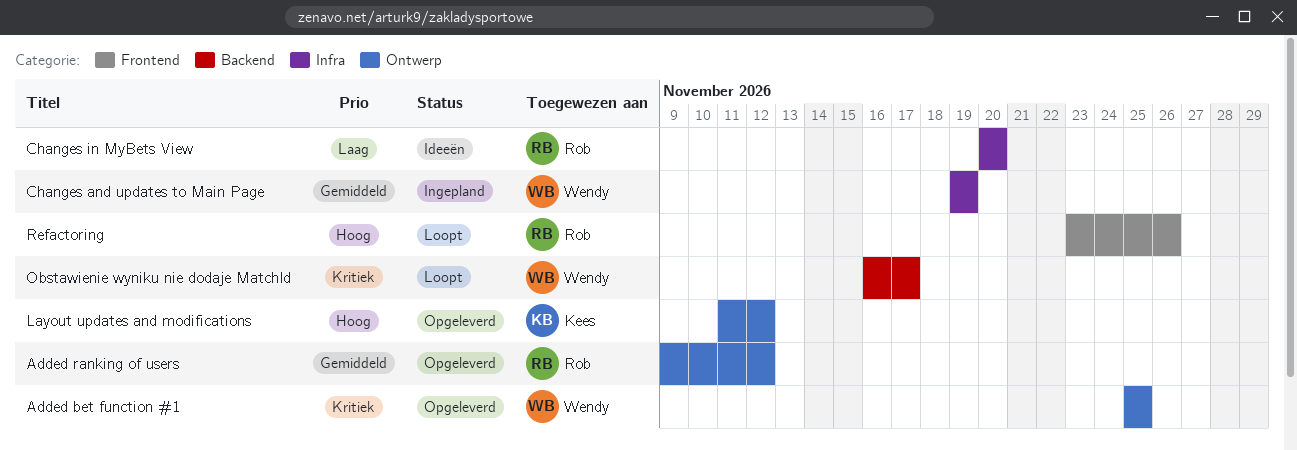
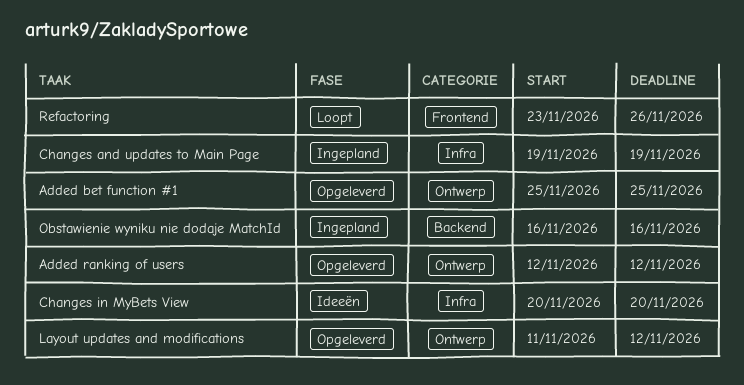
Added ranking of users, start: Nov 9 -> Nov 12
Obstawienie wyniku nie dodaje MatchId, status: Loopt -> Ingepland
Obstawienie wyniku nie dodaje MatchId, due: Nov 17 -> Nov 16

